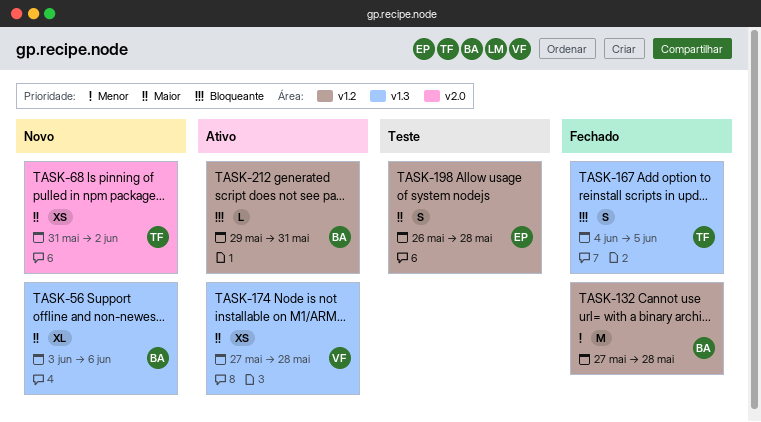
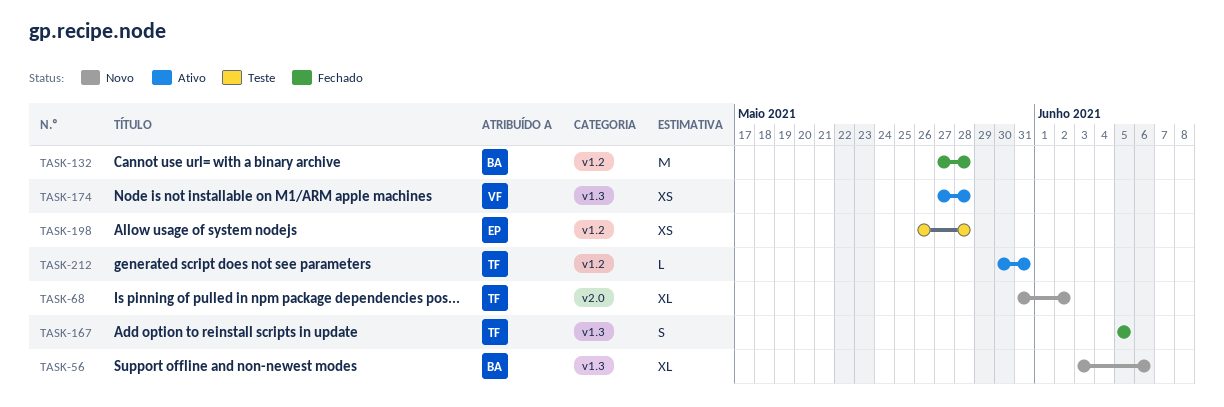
TASK-68, estimate: XS -> XL
TASK-167, start: Jun 4 -> Jun 5
TASK-198, estimate: S -> XS
TASK-212, owner: BA -> TF
TASK-212, start: May 29 -> May 30

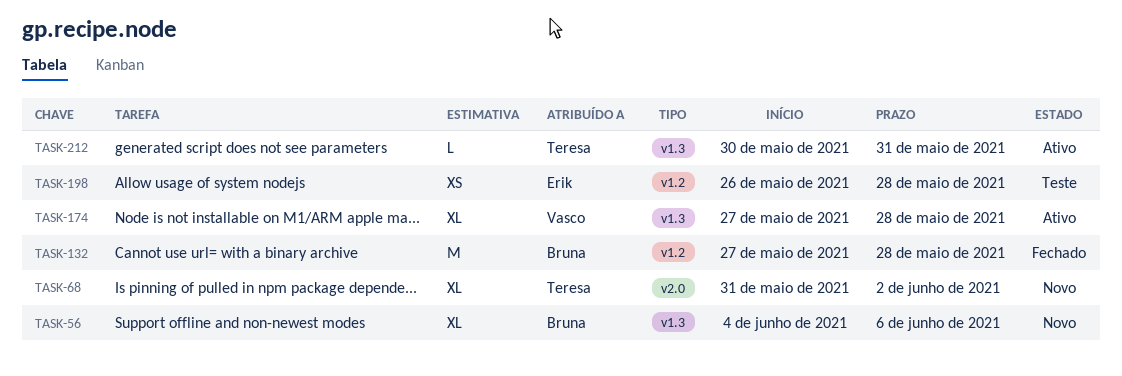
TASK-56, start: Jun 3 -> Jun 4
TASK-167: present -> none
TASK-174, estimate: XS -> XL
TASK-212, label: v1.2 -> v1.3

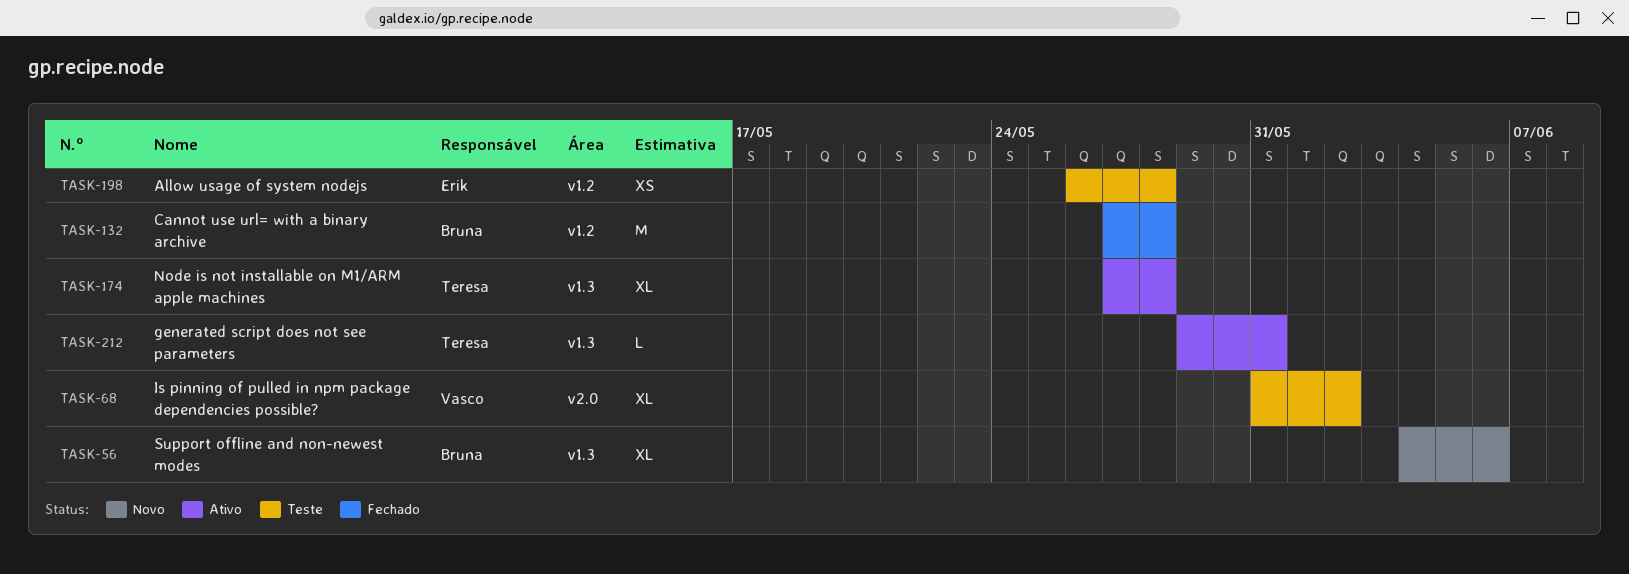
TASK-68, status: Novo -> Teste
TASK-68, owner: Teresa -> Vasco
TASK-174, owner: Vasco -> Teresa
TASK-212, start: May 30 -> May 29

